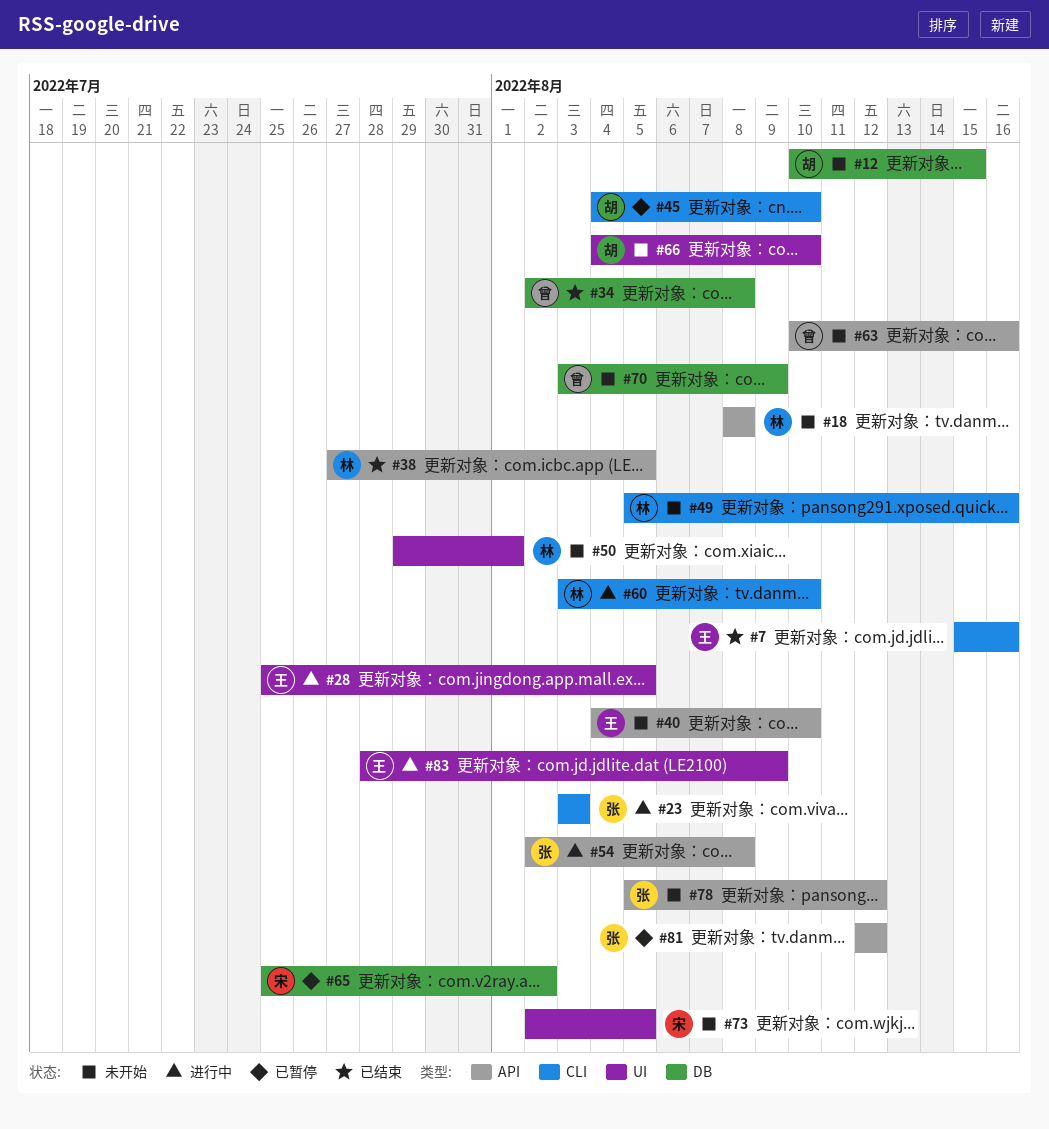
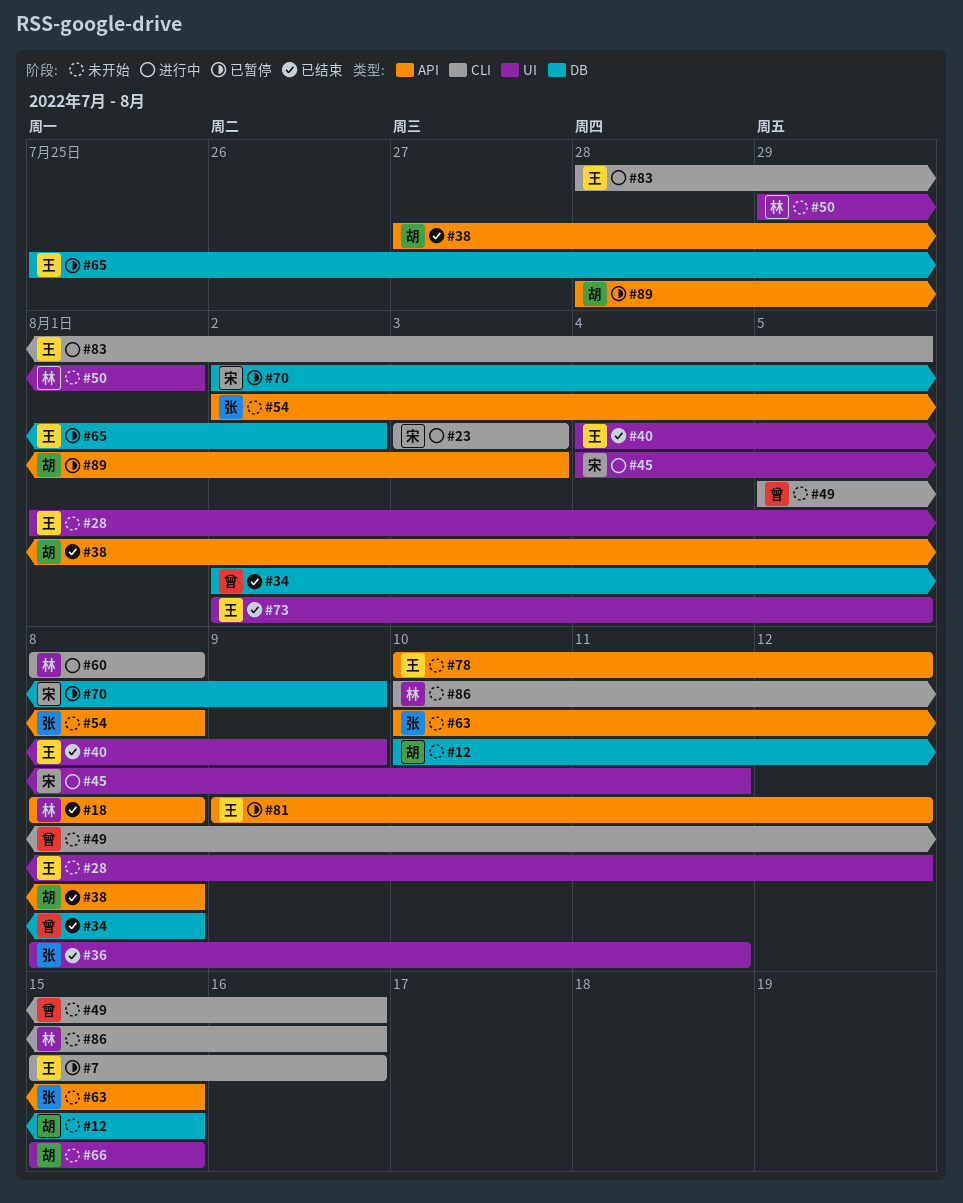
#7, status: 已结束 -> 已暂停
#18, status: 未开始 -> 已结束
#23, owner: 张 -> 宋
#28, status: 进行中 -> 未开始
#28, start: Jul 25 -> Aug 1
#28, due: Aug 5 -> Aug 12
#36: none -> present
#38, owner: 林 -> 胡
#38, due: Aug 5 -> Aug 8
#40, status: 未开始 -> 已结束
#40, label: API -> UI
#40, due: Aug 10 -> Aug 9
#45, status: 已暂停 -> 进行中
#45, owner: 胡 -> 宋
#45, label: CLI -> UI
#45, due: Aug 10 -> Aug 11
#49, owner: 林 -> 曾
#54, status: 进行中 -> 未开始
#60, start: Aug 3 -> Aug 8
#60, due: Aug 10 -> Aug 8
#63, owner: 曾 -> 张
#63, due: Aug 16 -> Aug 15
#65, owner: 宋 -> 王
#66, start: Aug 4 -> Aug 15
#66, due: Aug 10 -> Aug 15
#70, status: 未开始 -> 已暂停
#70, owner: 曾 -> 宋
#70, start: Aug 3 -> Aug 2
#73, status: 未开始 -> 已结束
#73, owner: 宋 -> 王
#78, owner: 张 -> 王
#78, start: Aug 5 -> Aug 10
#81, owner: 张 -> 王
#81, start: Aug 12 -> Aug 9
#83, label: UI -> CLI
#83, due: Aug 9 -> Aug 5
#86: none -> present
#89: none -> present

